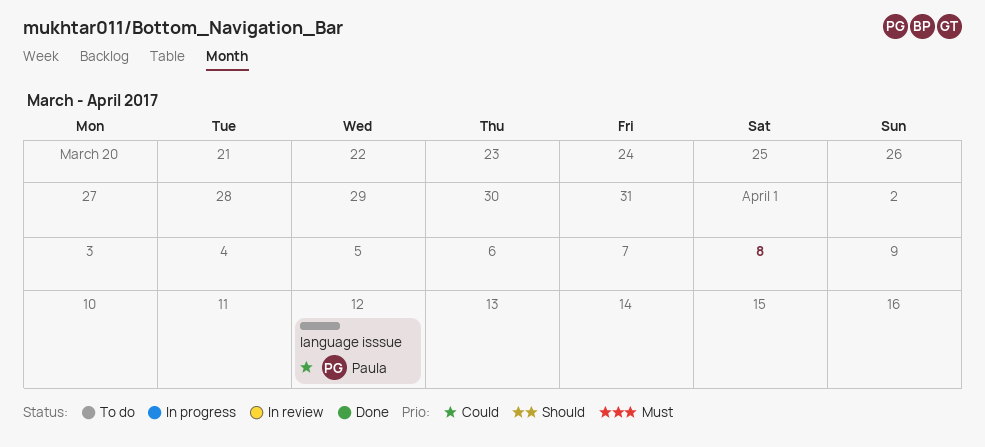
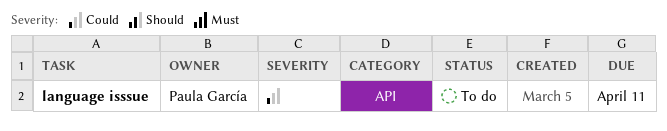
language isssue, due: Apr 12 -> Apr 11

